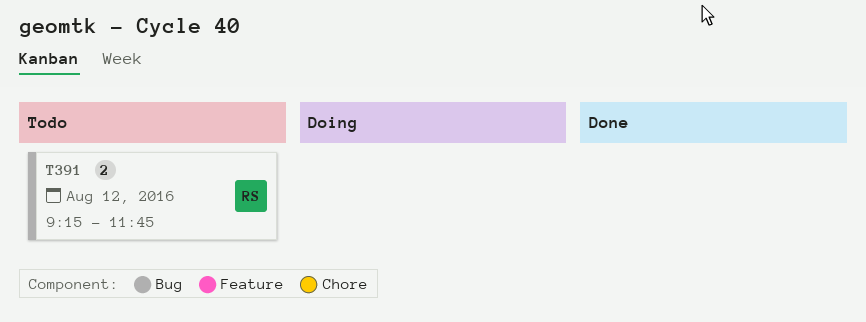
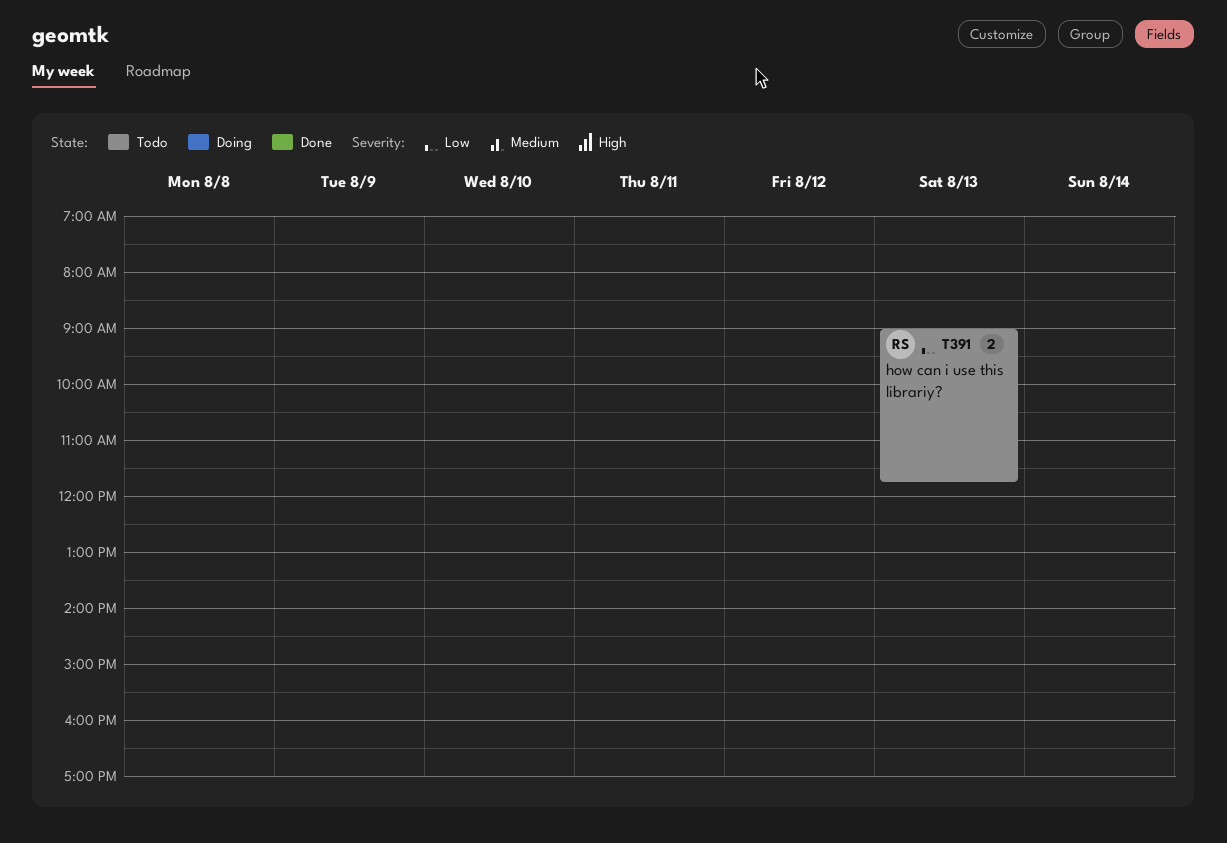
T391, day: Aug 12 -> Aug 13
T391, begins: 09:15 -> 09:00

